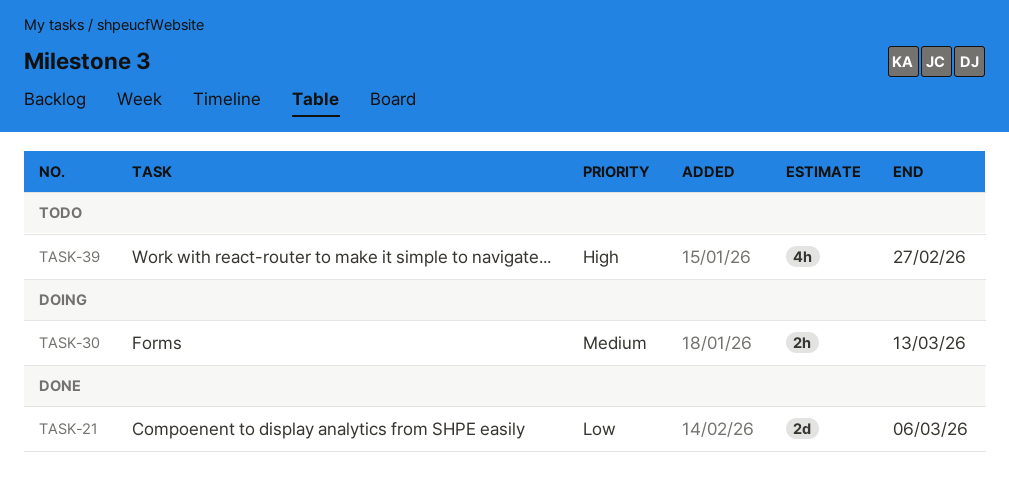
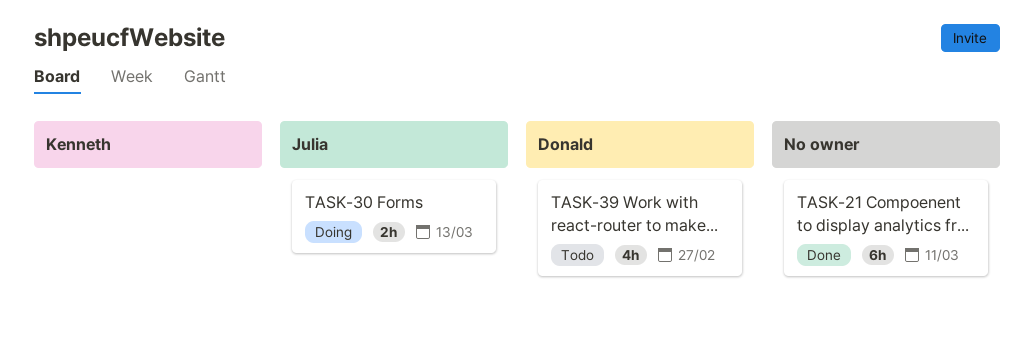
TASK-21, estimate: 2d -> 6h
TASK-21, due: Mar 6 -> Mar 11

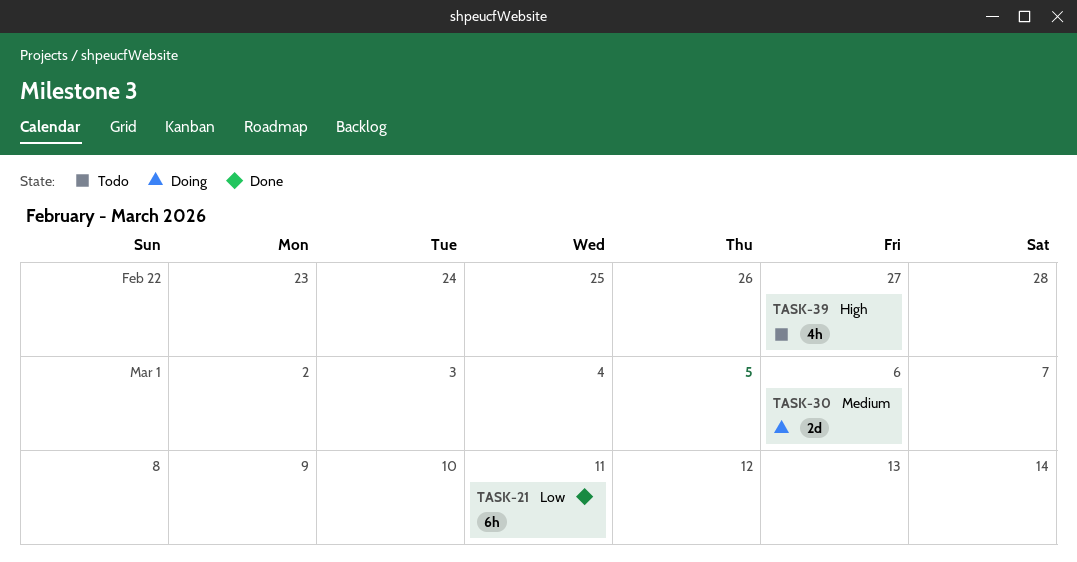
TASK-30, estimate: 2h -> 2d
TASK-30, due: Mar 13 -> Mar 6

